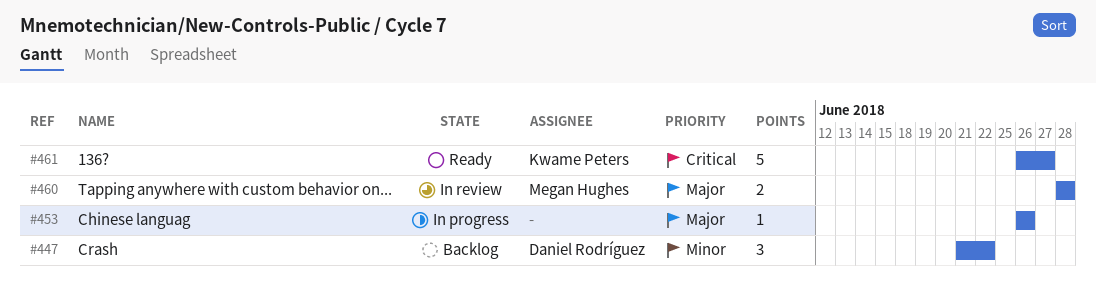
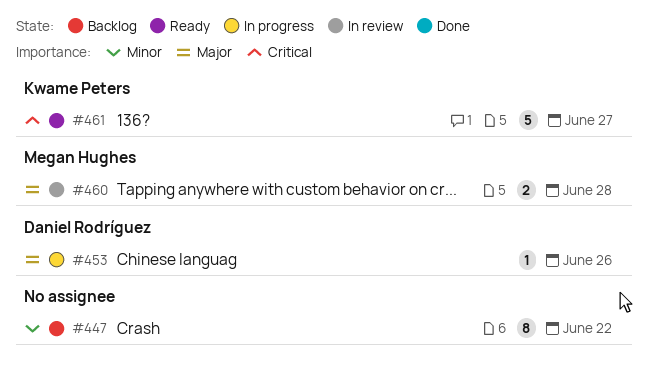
#447, owner: Daniel Rodríguez -> none
#447, estimate: 3 -> 8
#453, owner: none -> Daniel Rodríguez

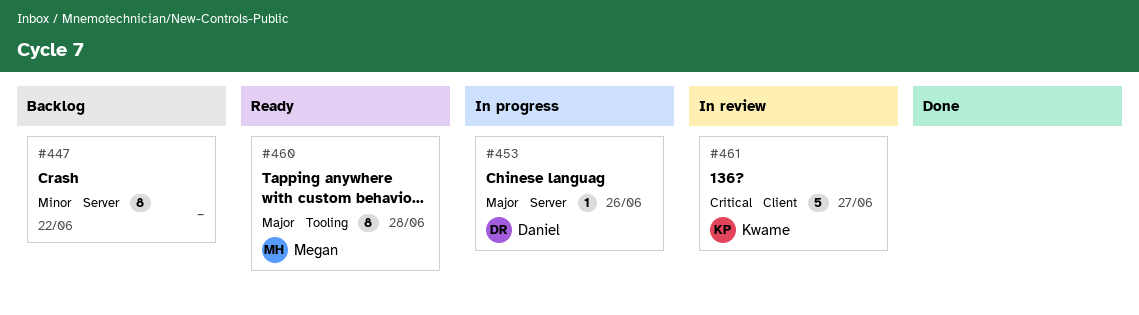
#460, status: In review -> Ready
#460, estimate: 2 -> 8
#461, status: Ready -> In review

